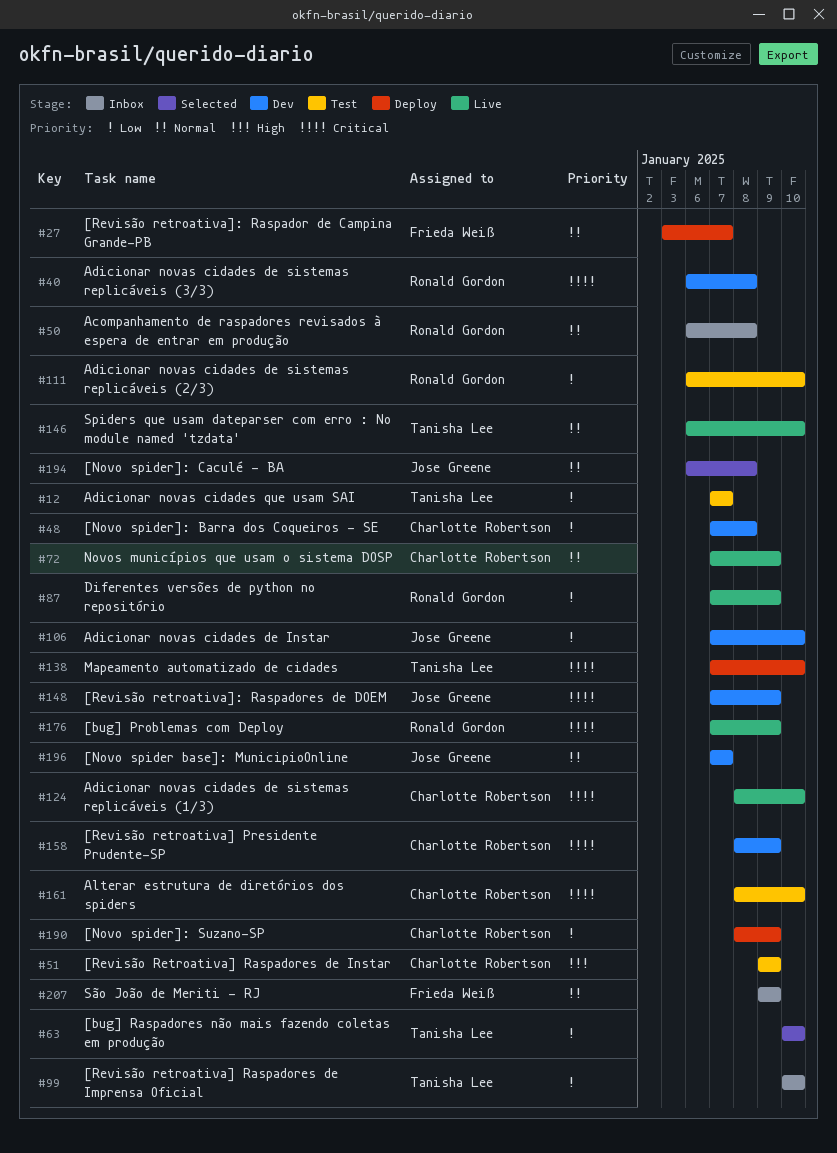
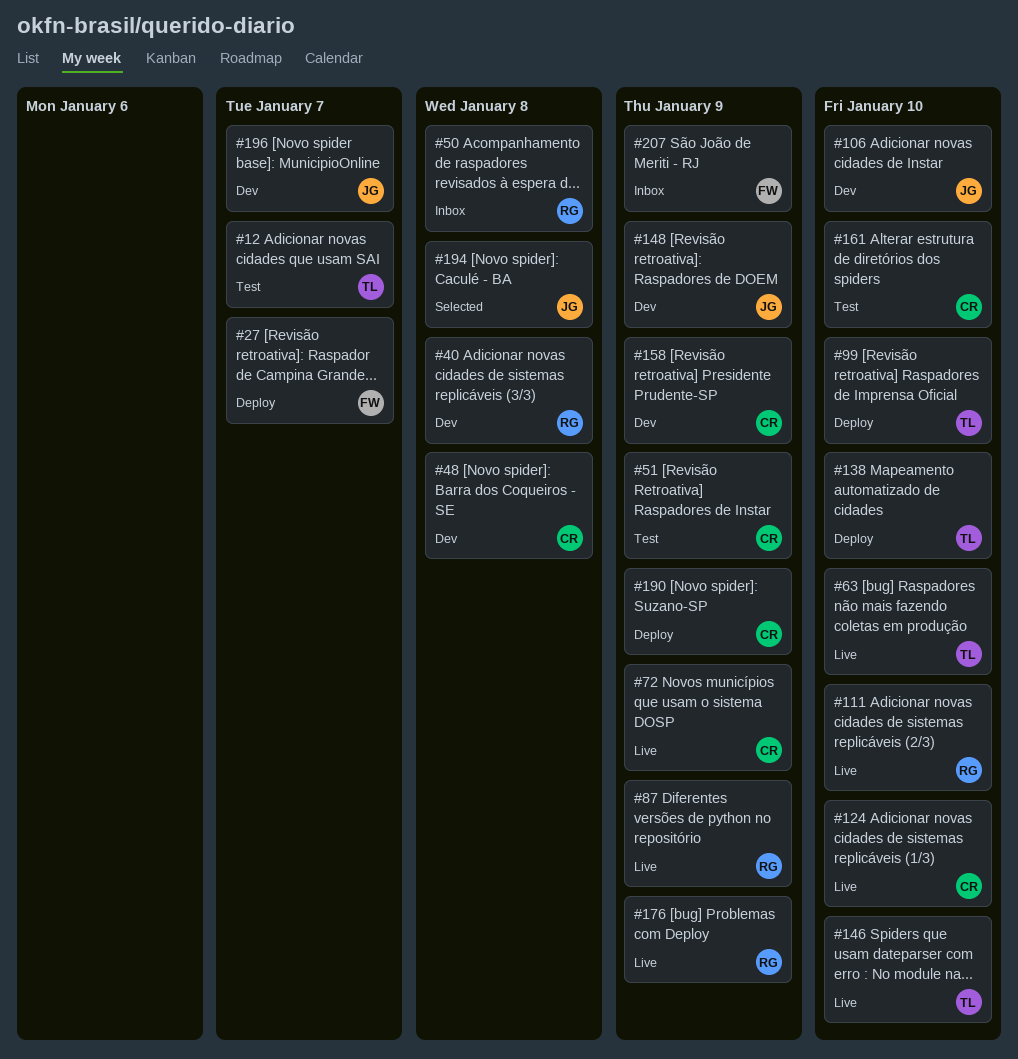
#63, status: Selected -> Live
#99, status: Inbox -> Deploy
#111, status: Test -> Live

